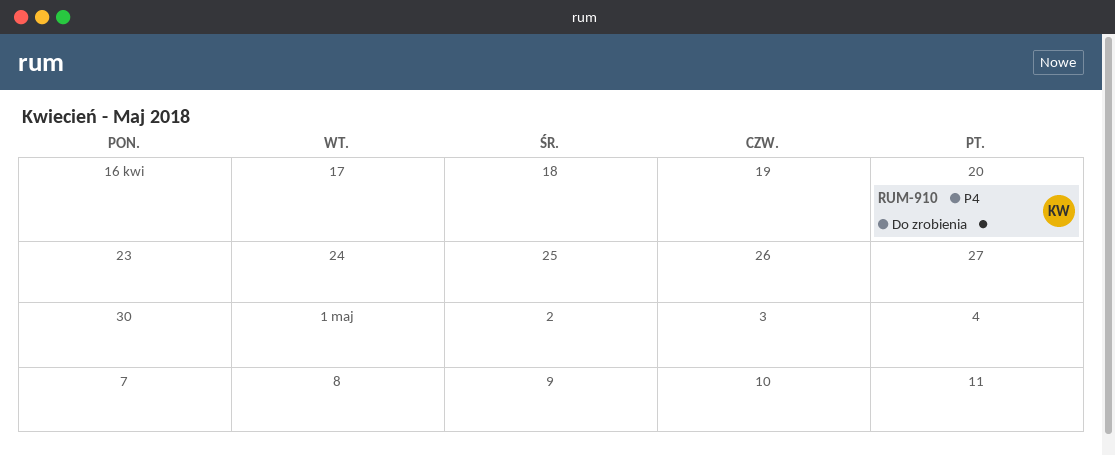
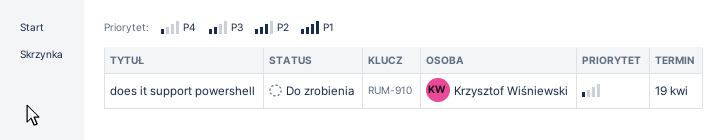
RUM-910, due: Apr 20 -> Apr 19

